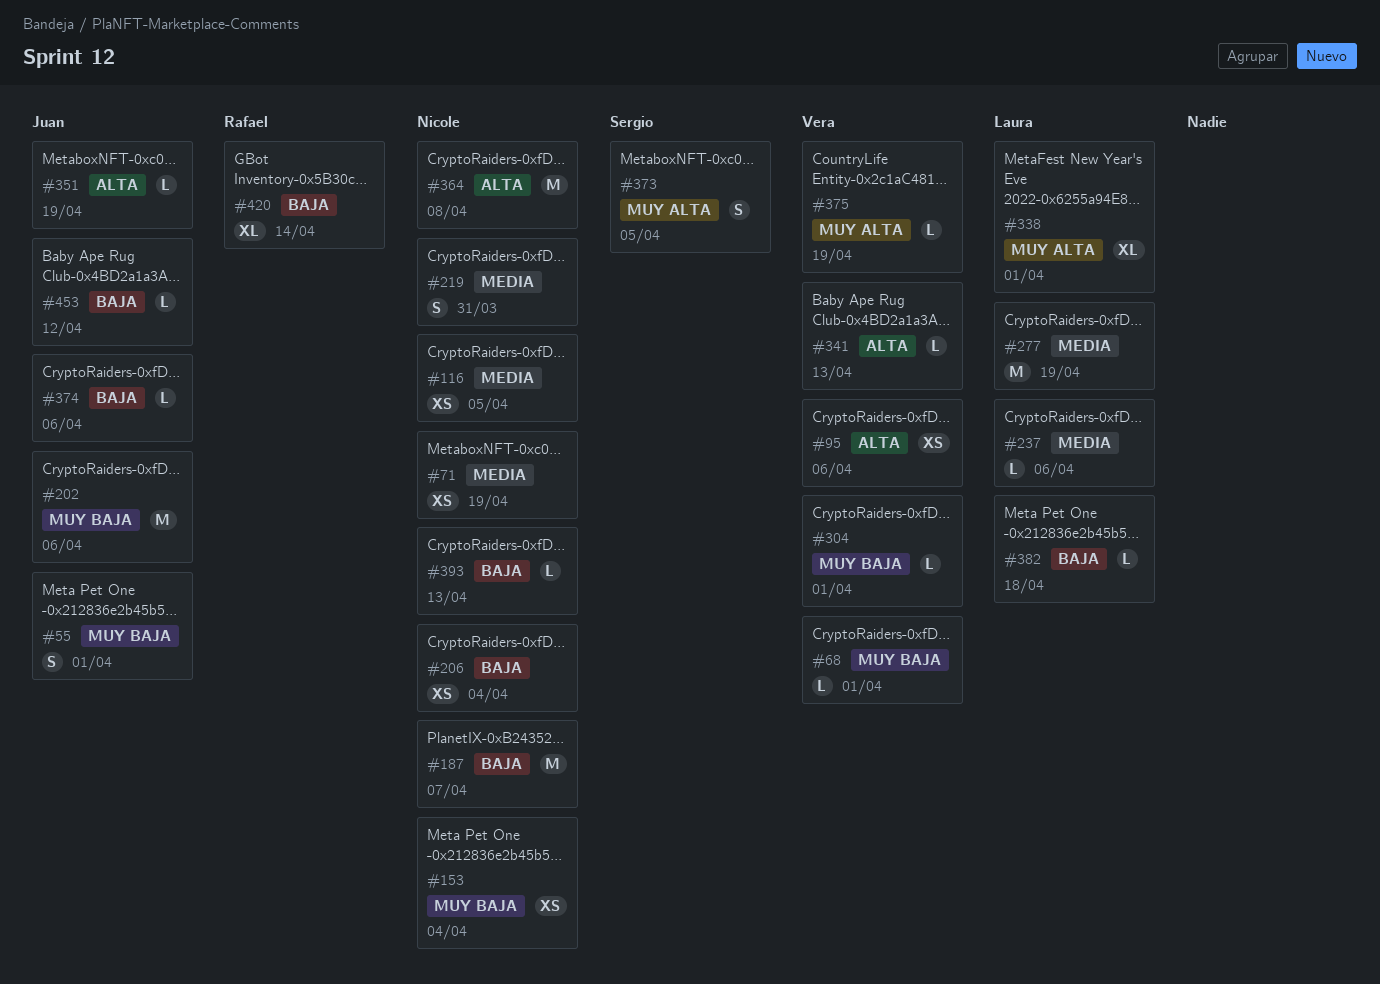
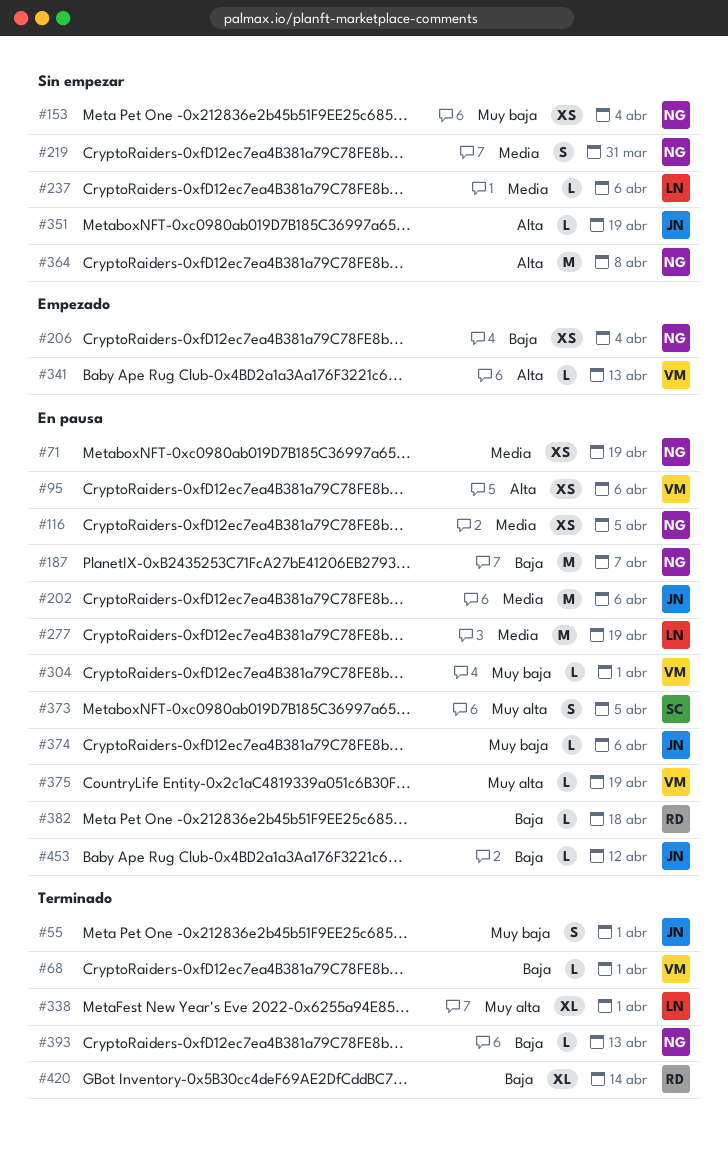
#68, priority: Muy baja -> Baja
#202, priority: Muy baja -> Media
#374, priority: Baja -> Muy baja
#382, owner: Laura -> Rafael

